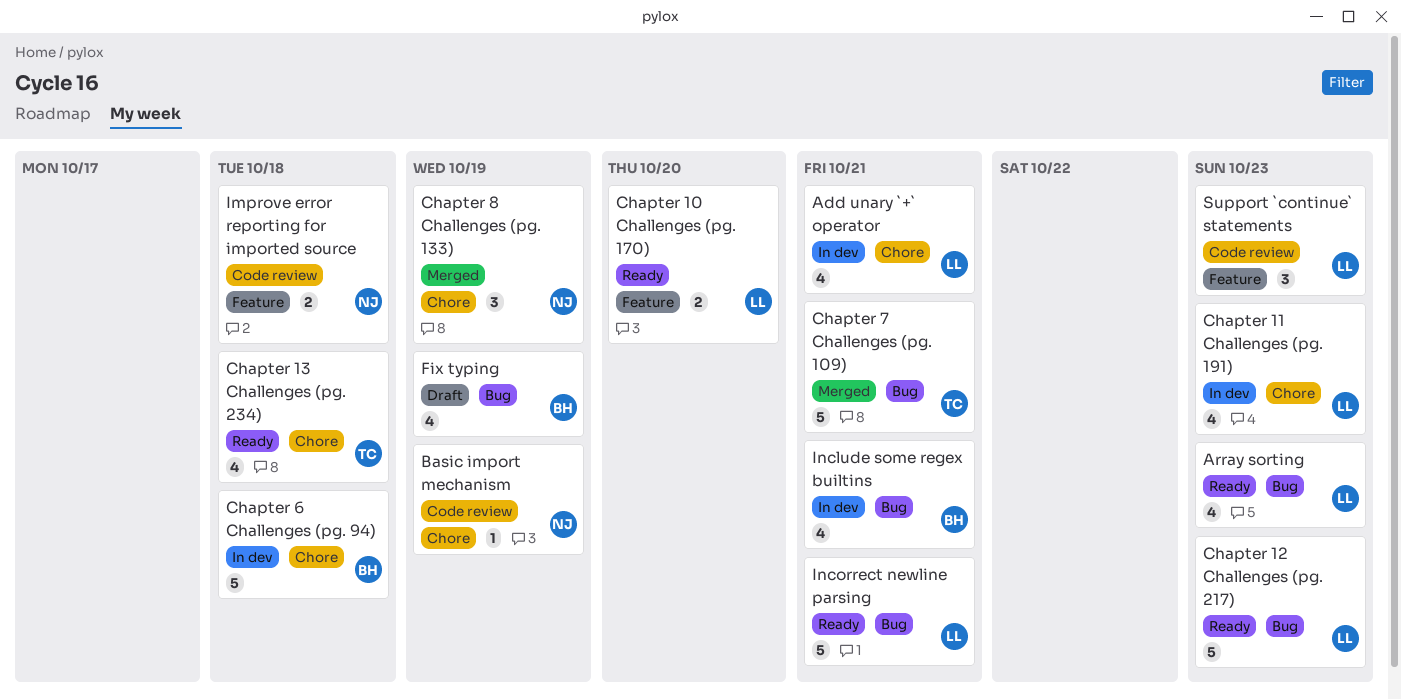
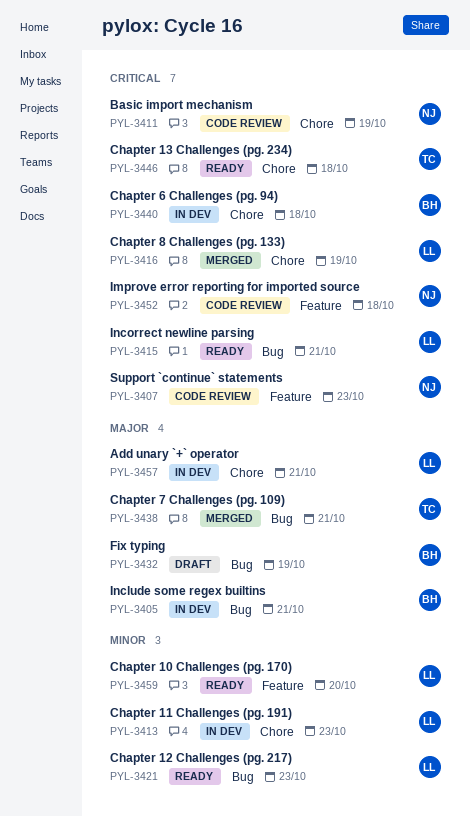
Array sorting: present -> none
Chapter 8 Challenges (pg. 133), owner: NJ -> LL
Support `continue` statements, owner: LL -> NJ

